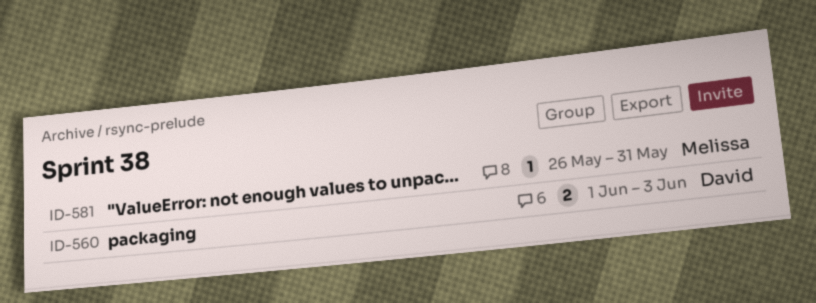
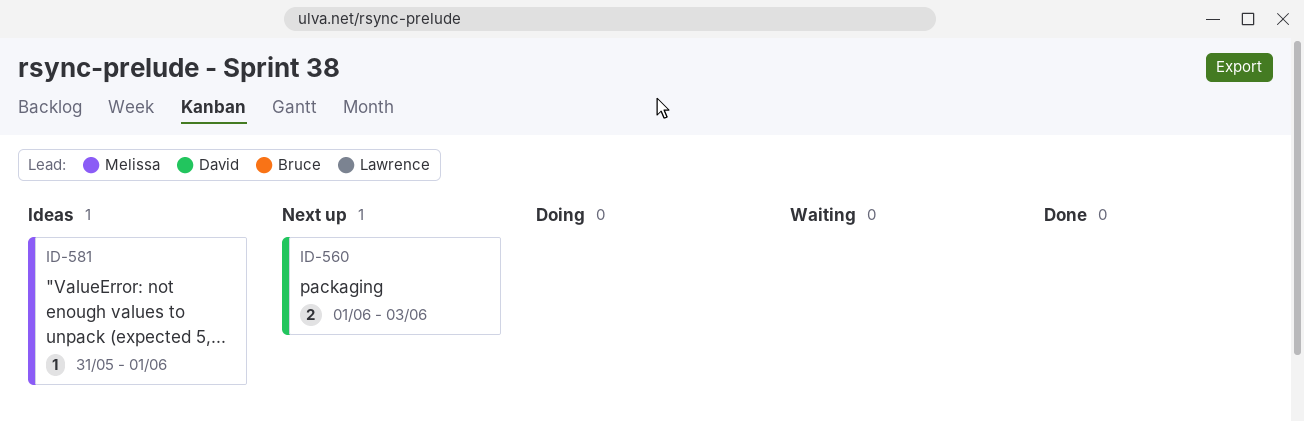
ID-581, start: May 26 -> May 31
ID-581, due: May 31 -> Jun 1

